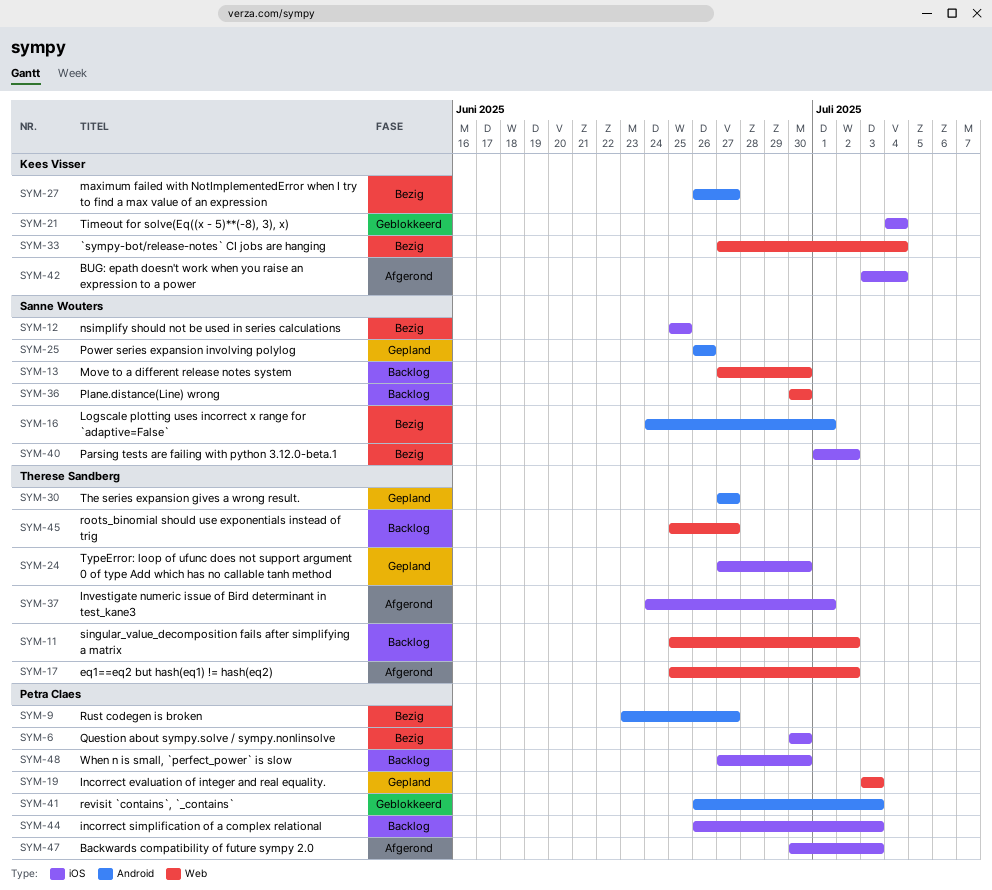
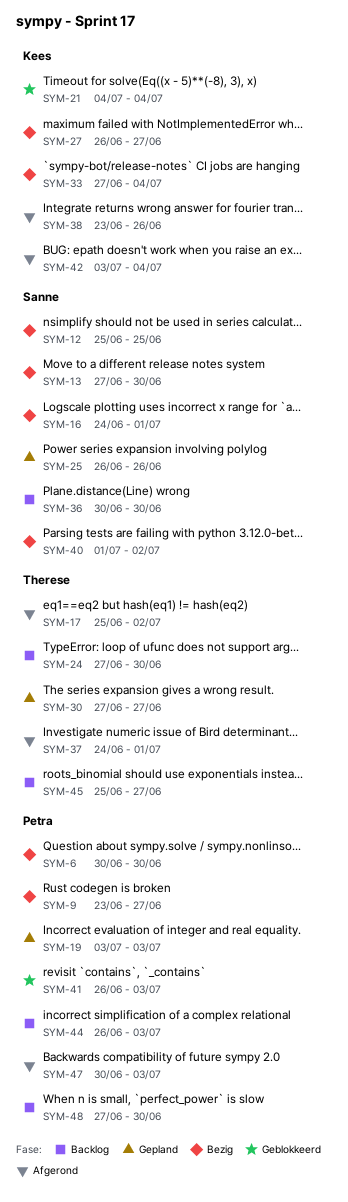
SYM-11: present -> none
SYM-13, status: Backlog -> Bezig
SYM-24, status: Gepland -> Backlog
SYM-38: none -> present

